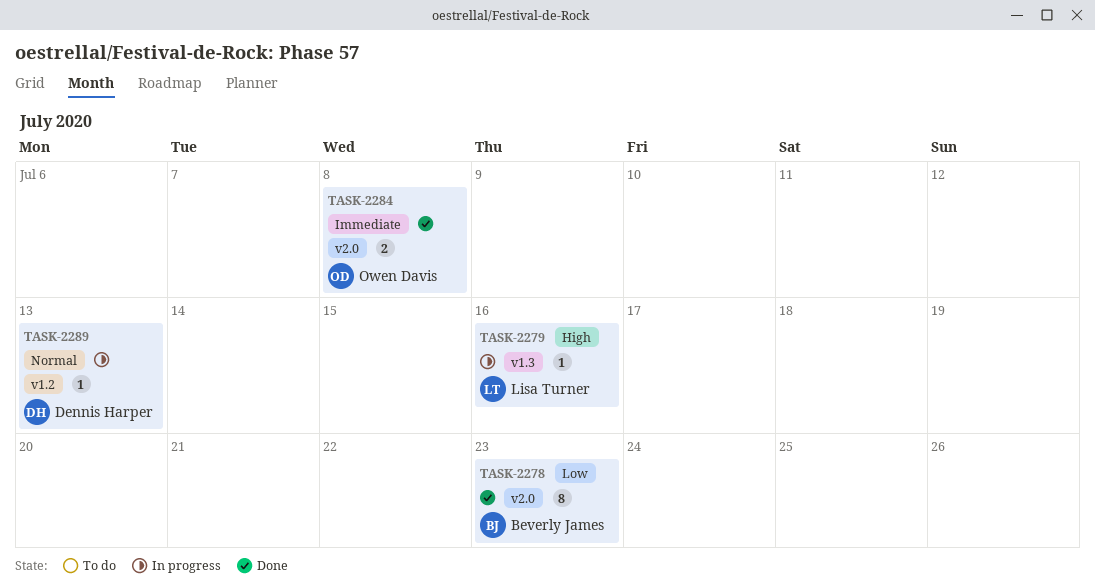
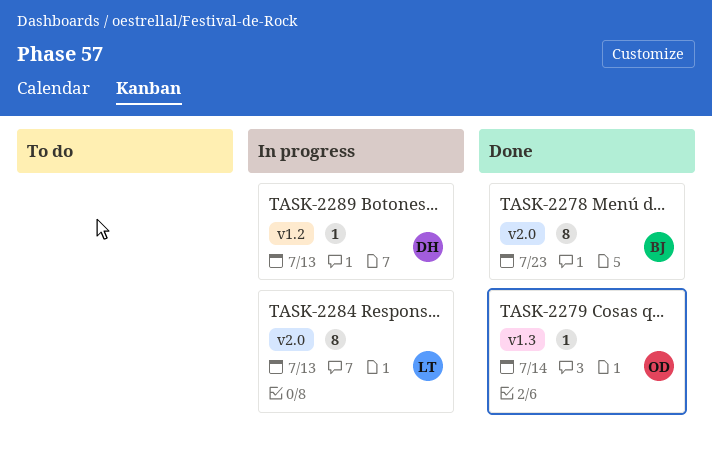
TASK-2279, status: In progress -> Done
TASK-2279, owner: Lisa Turner -> Owen Davis
TASK-2279, due: Jul 16 -> Jul 14
TASK-2284, status: Done -> In progress
TASK-2284, owner: Owen Davis -> Lisa Turner
TASK-2284, estimate: 2 -> 8
TASK-2284, due: Jul 8 -> Jul 13

